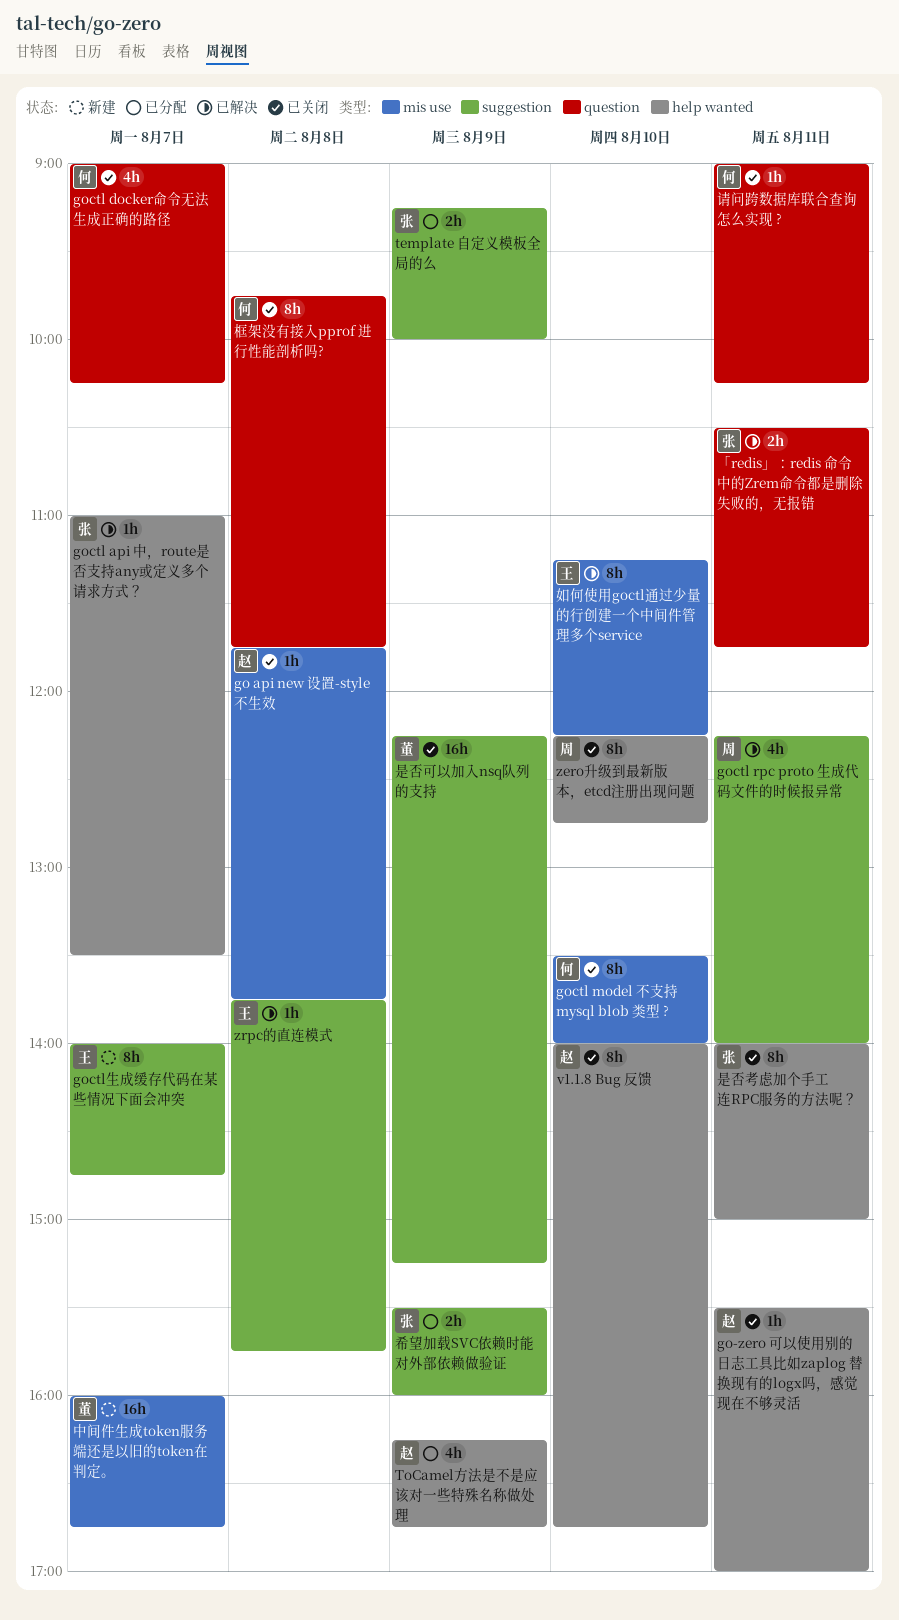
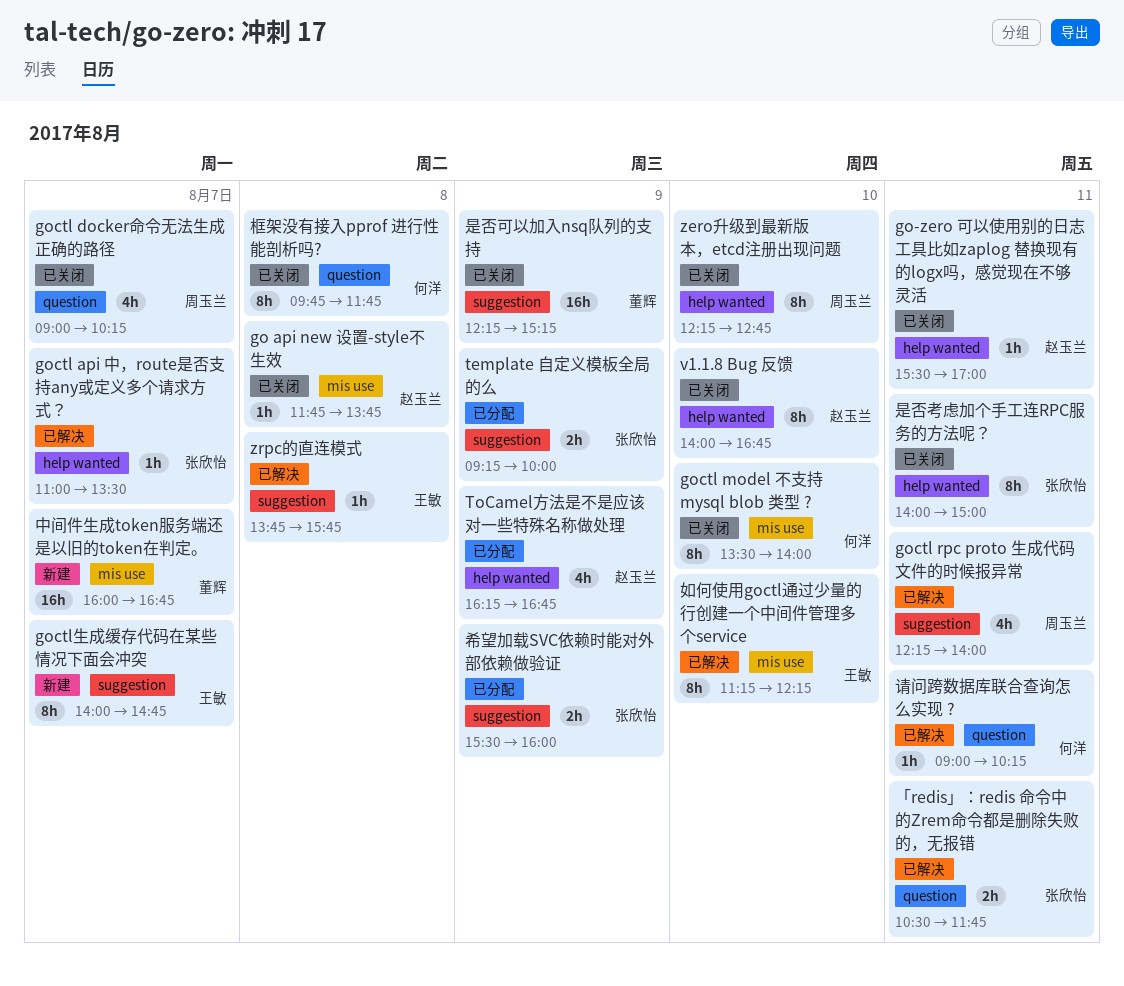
goctl docker命令无法生成正确的路径, owner: 何洋 -> 周玉兰
请问跨数据库联合查询怎么实现 ?, status: 已关闭 -> 已解决

